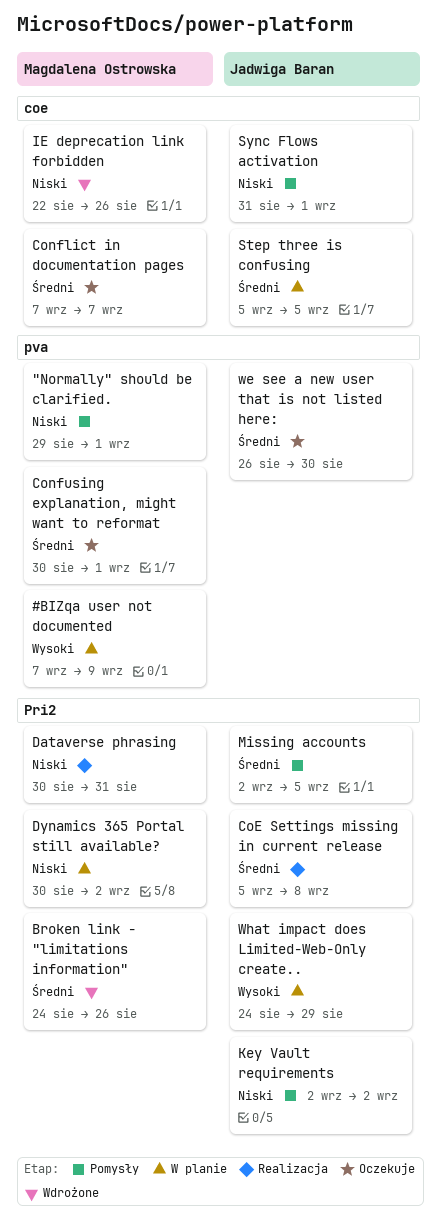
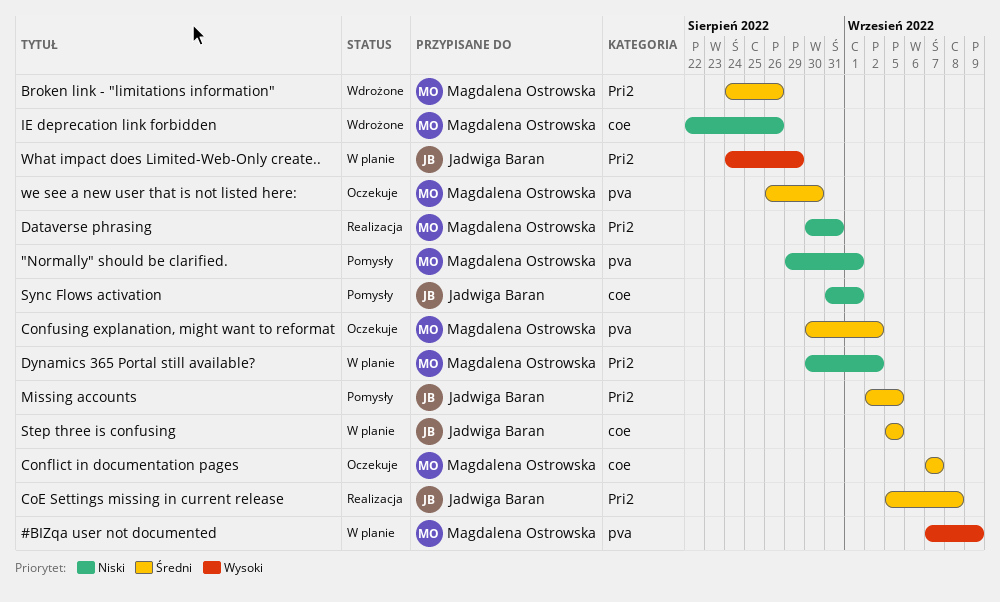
Confusing explanation, might want to reformat, due: Sep 1 -> Sep 2
Key Vault requirements: present -> none
we see a new user that is not listed here:, owner: Jadwiga Baran -> Magdalena Ostrowska

